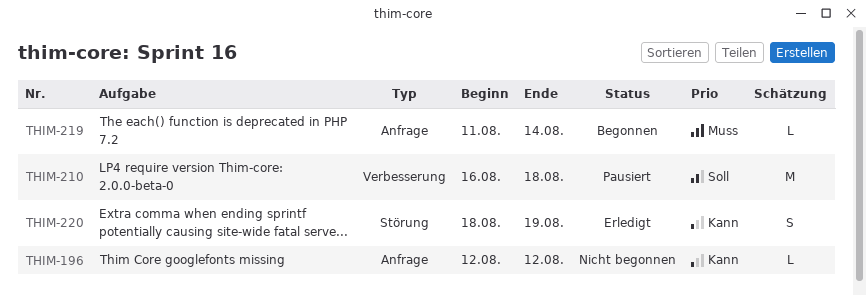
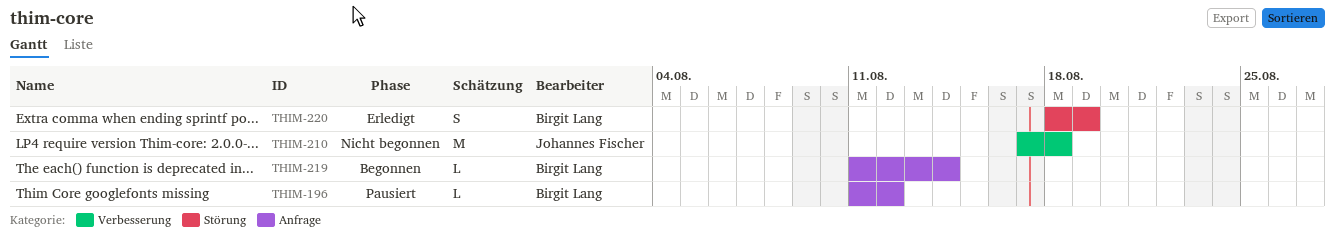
THIM-196, status: Nicht begonnen -> Pausiert
THIM-196, start: Aug 12 -> Aug 11
THIM-210, status: Pausiert -> Nicht begonnen
THIM-210, start: Aug 16 -> Aug 17

